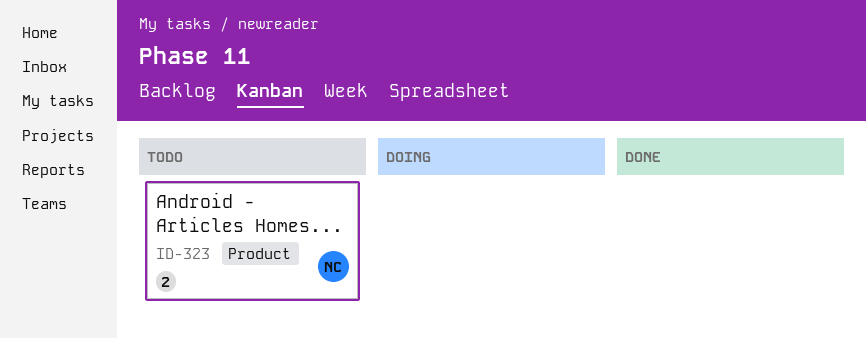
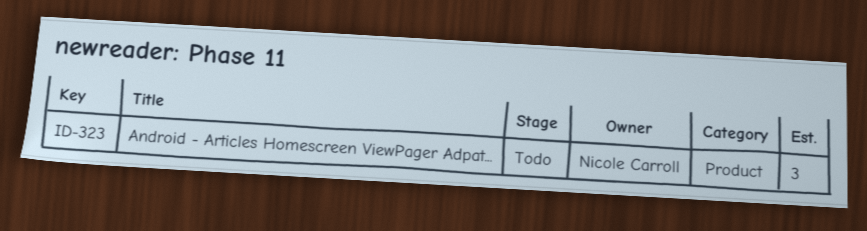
ID-323, estimate: 2 -> 3

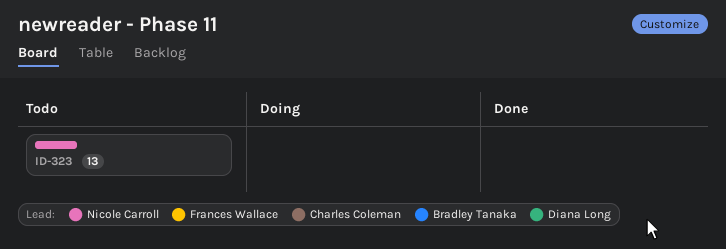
ID-323, estimate: 3 -> 13

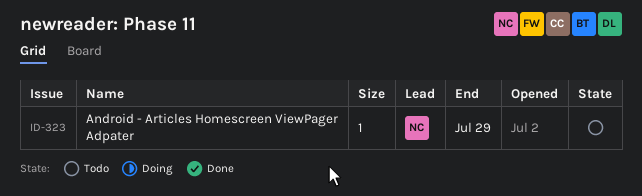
ID-323, estimate: 13 -> 1

